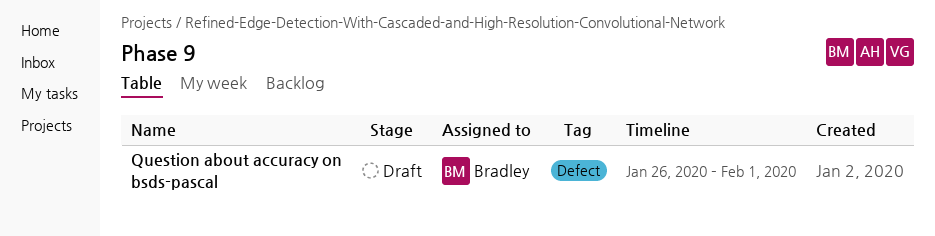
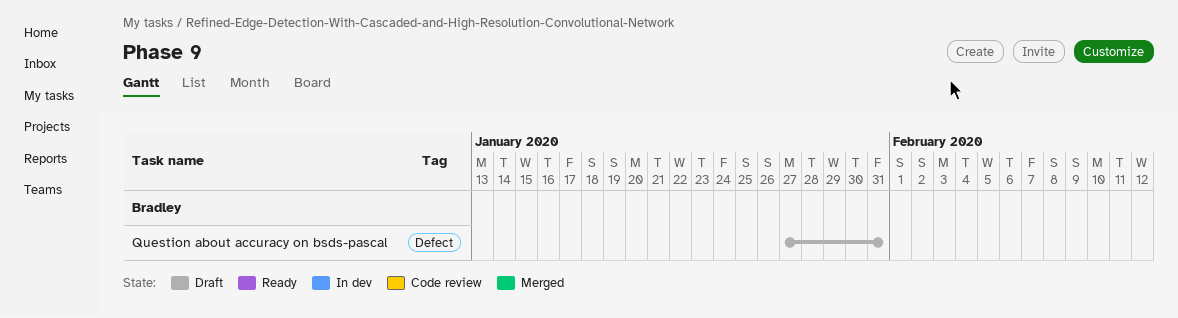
Question about accuracy on bsds-pascal, start: Jan 26 -> Jan 27
Question about accuracy on bsds-pascal, due: Feb 1 -> Jan 31

